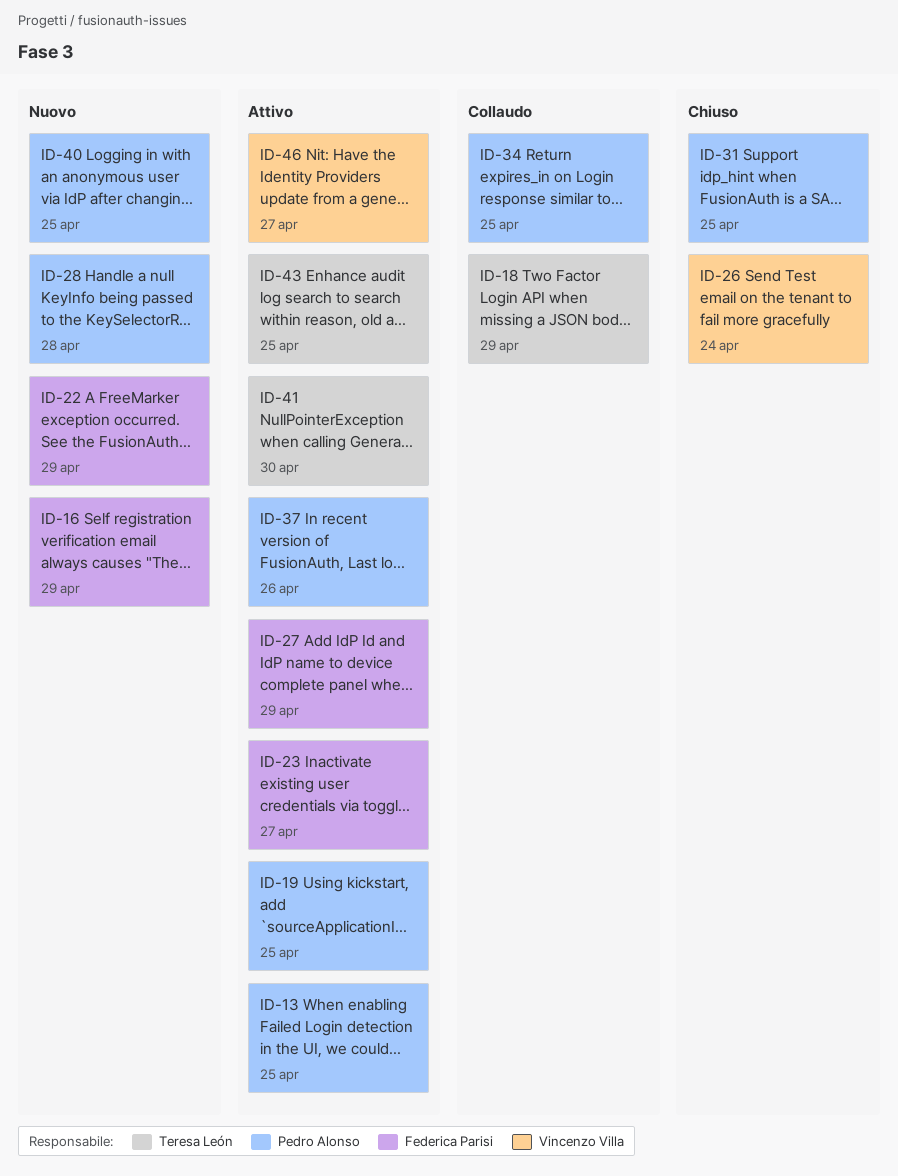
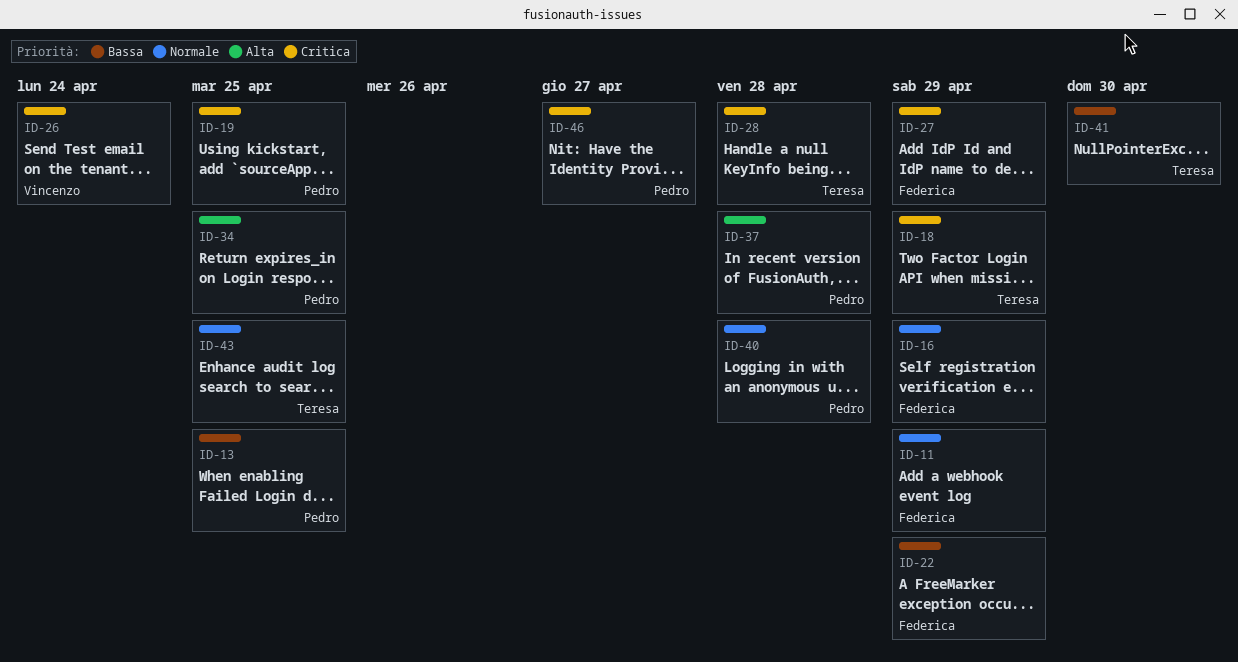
ID-11: none -> present
ID-23: present -> none
ID-28, owner: Pedro Alonso -> Teresa León
ID-31: present -> none
ID-37, due: Apr 26 -> Apr 28
ID-40, due: Apr 25 -> Apr 28
ID-46, owner: Vincenzo Villa -> Pedro Alonso

